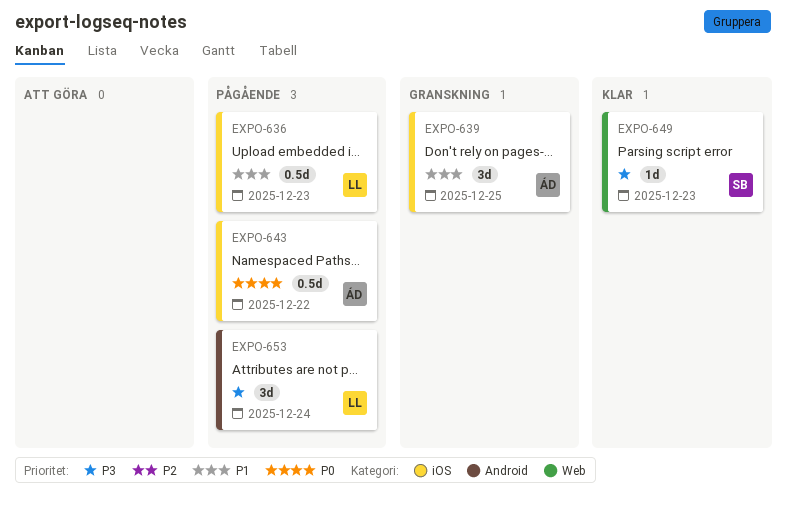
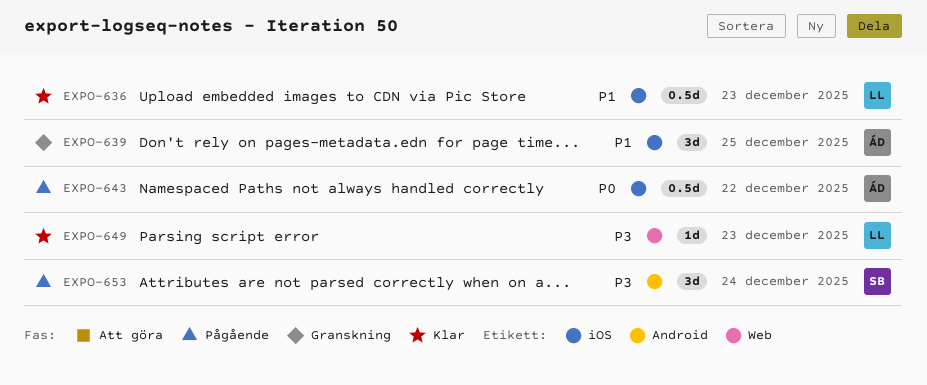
EXPO-636, status: Pågående -> Klar
EXPO-649, owner: SB -> LL
EXPO-653, owner: LL -> SB

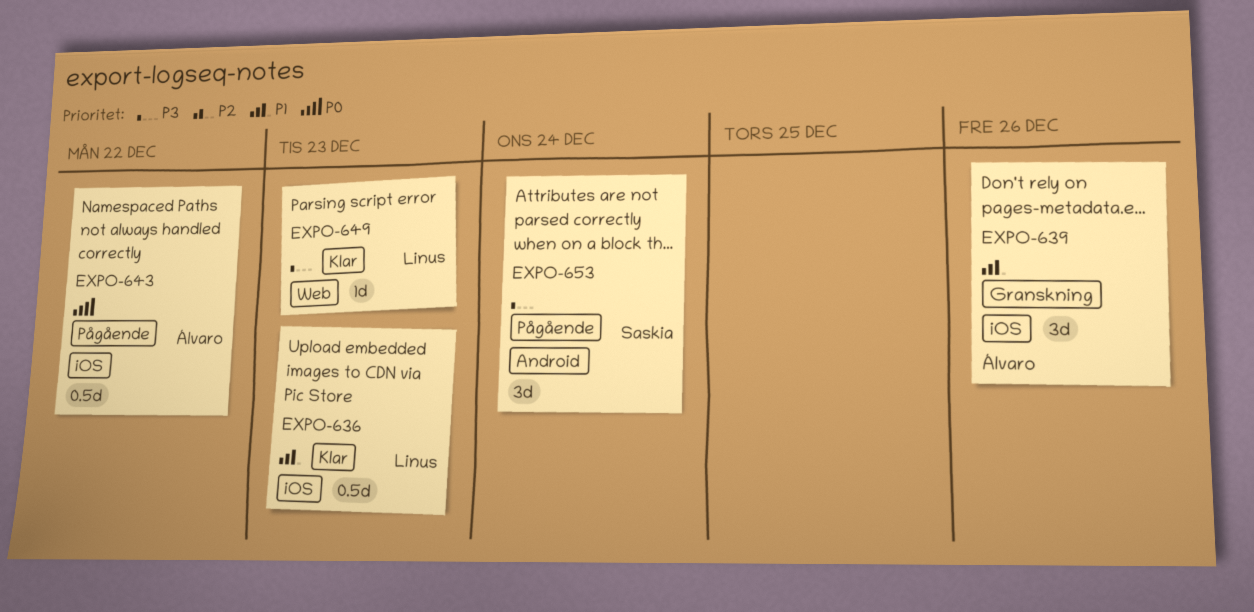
EXPO-639, due: Dec 25 -> Dec 26

